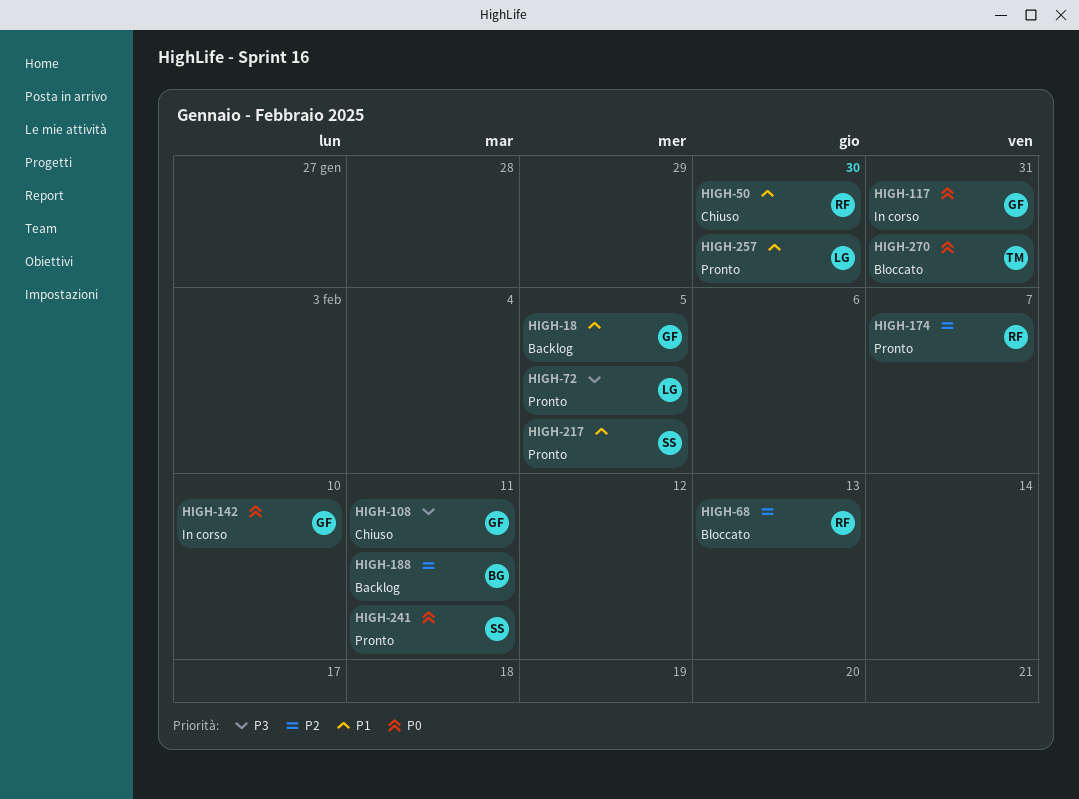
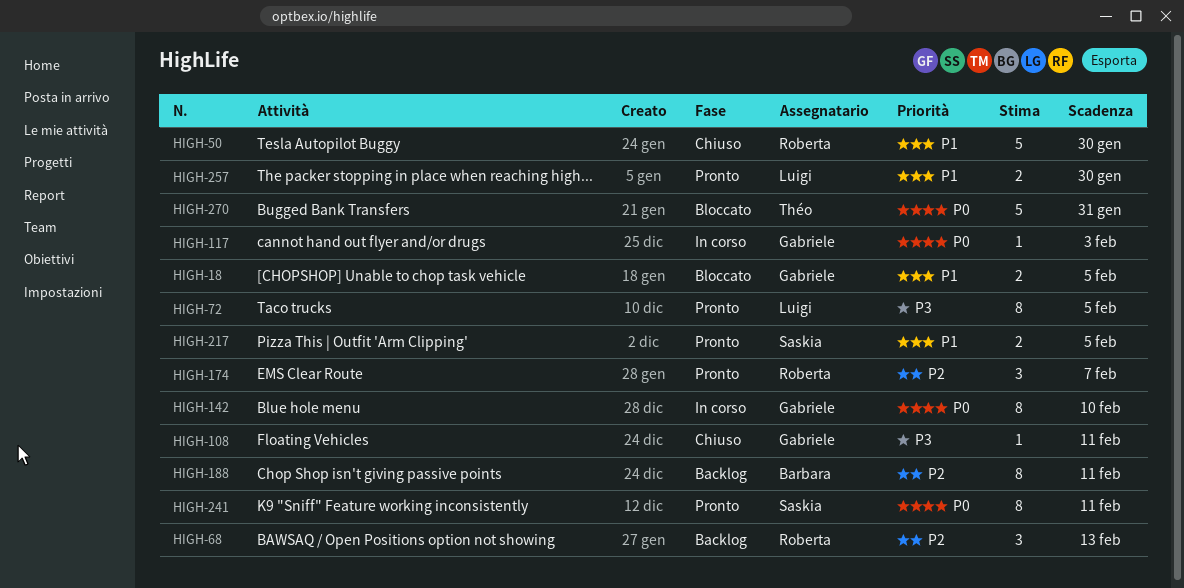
HIGH-18, status: Backlog -> Bloccato
HIGH-68, status: Bloccato -> Backlog
HIGH-117, due: Jan 31 -> Feb 3

